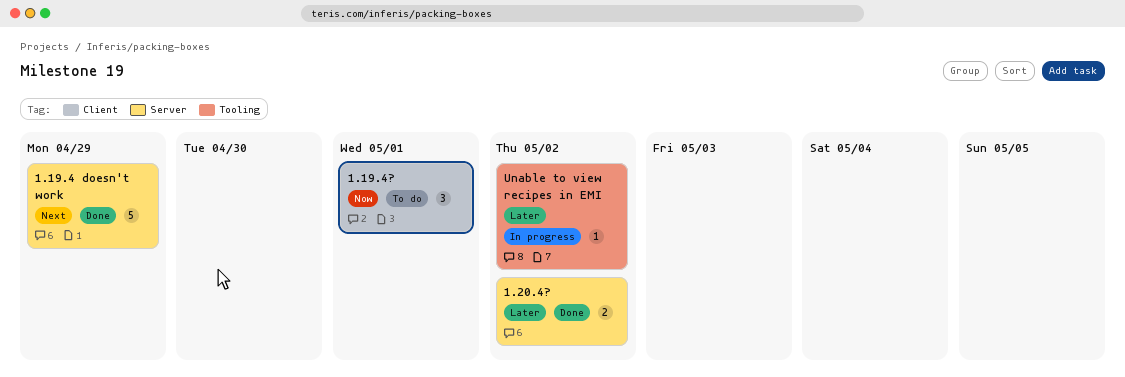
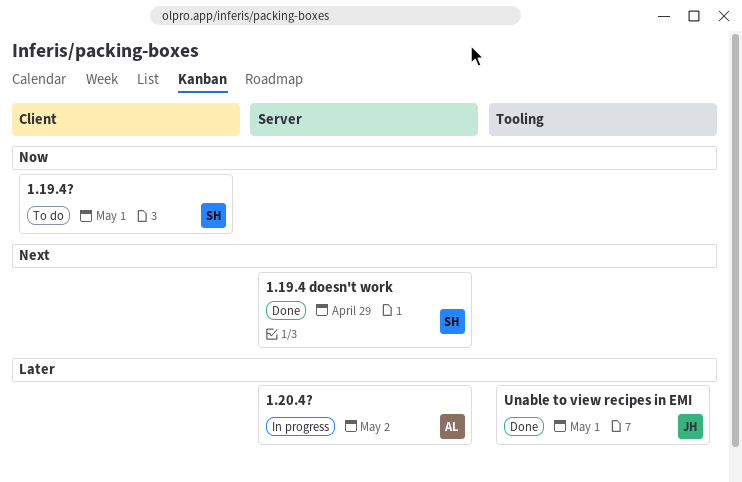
1.20.4?, status: Done -> In progress
Unable to view recipes in EMI, status: In progress -> Done
Unable to view recipes in EMI, due: May 2 -> May 1

